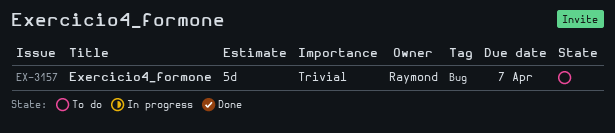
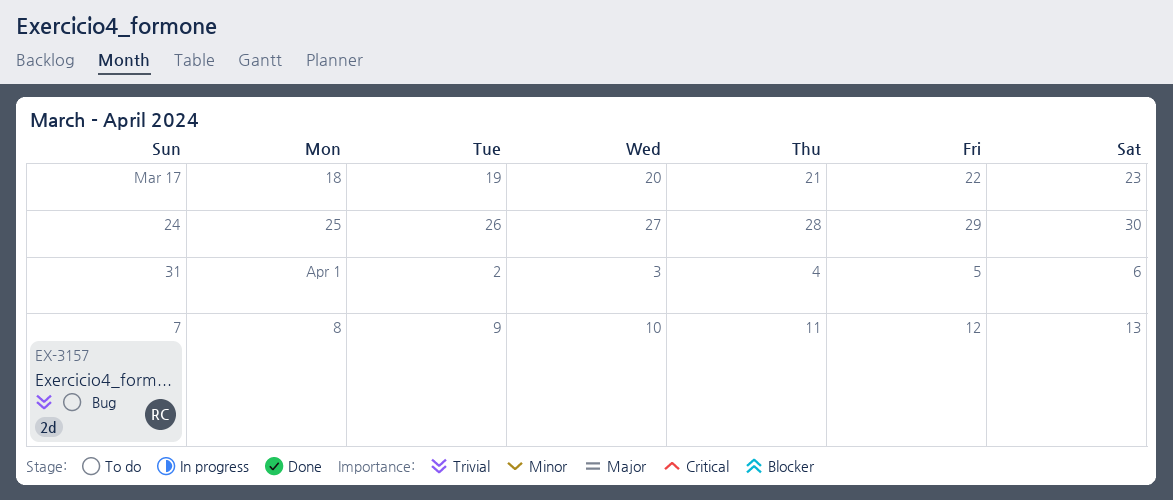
EX-3157, estimate: 5d -> 2d

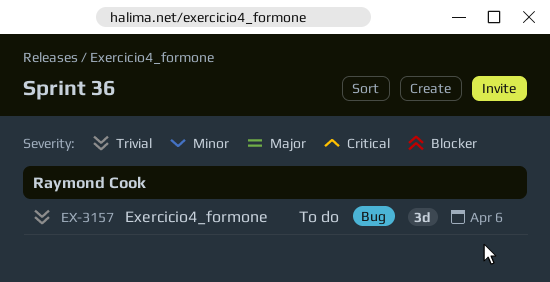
EX-3157, estimate: 2d -> 3d
EX-3157, due: Apr 7 -> Apr 6

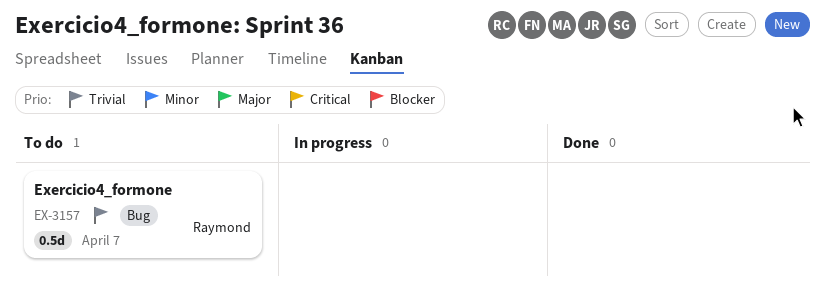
EX-3157, estimate: 3d -> 0.5d
EX-3157, due: Apr 6 -> Apr 7

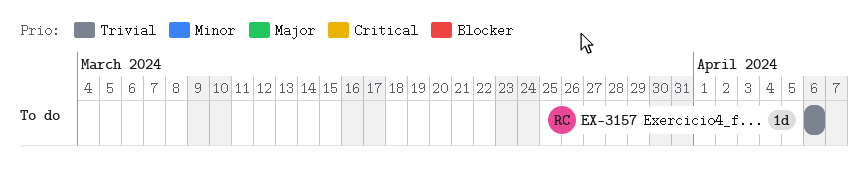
EX-3157, estimate: 0.5d -> 1d
EX-3157, due: Apr 7 -> Apr 6

